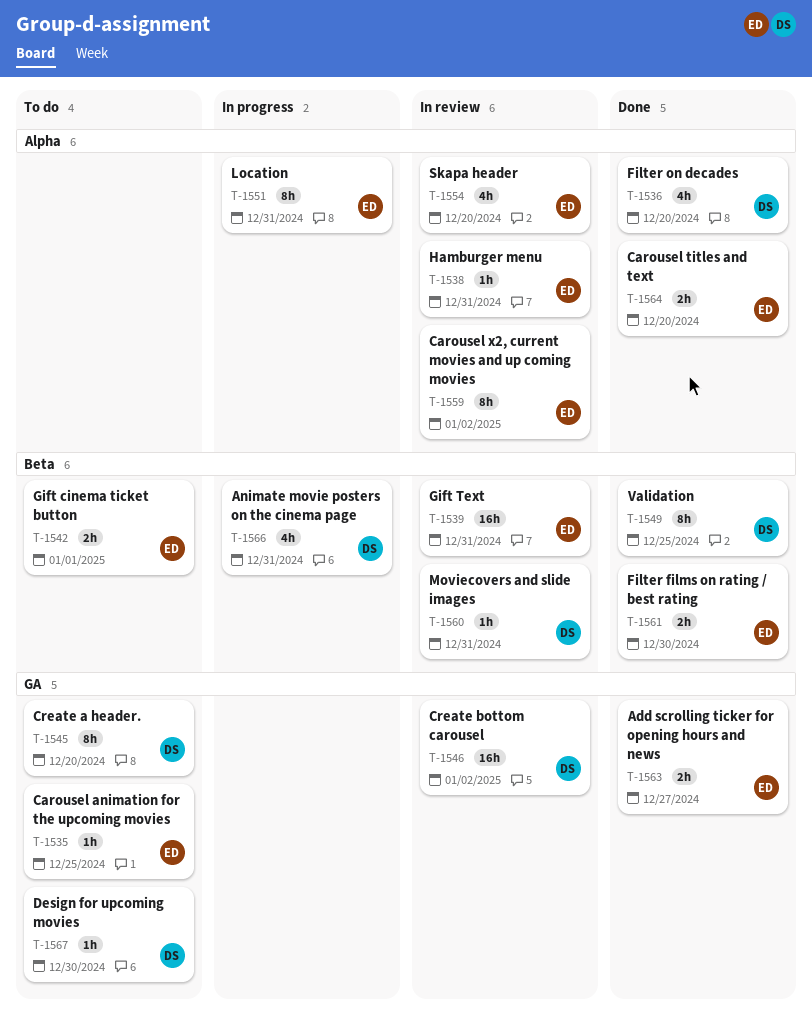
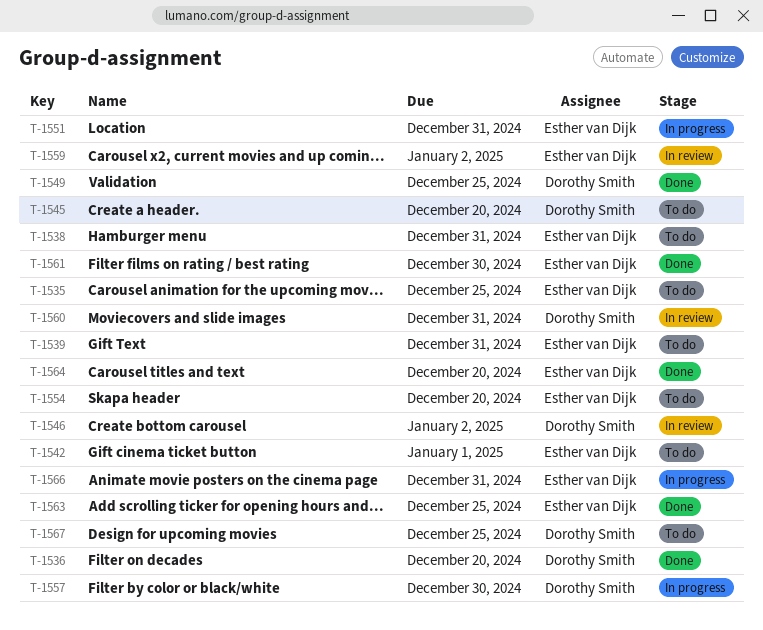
T-1538, status: In review -> To do
T-1539, status: In review -> To do
T-1554, status: In review -> To do
T-1557: none -> present
T-1563, due: Dec 27 -> Dec 25
T-1566, owner: Dorothy Smith -> Esther van Dijk
T-1567, due: Dec 30 -> Dec 25

